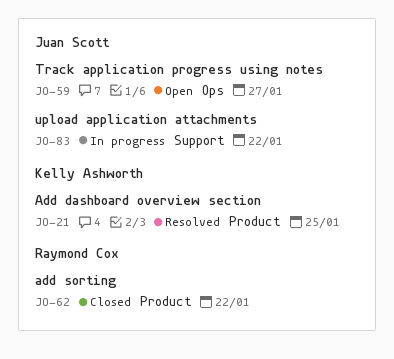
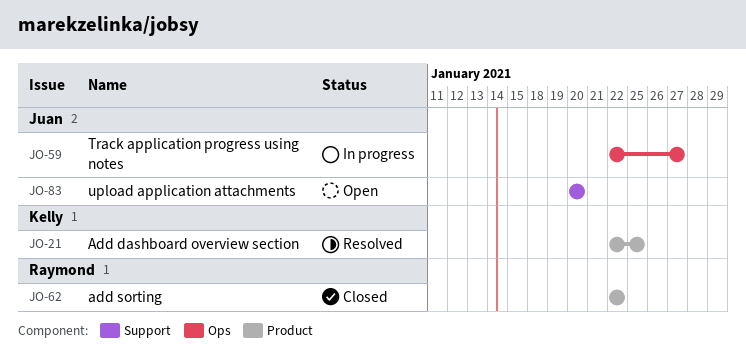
JO-59, status: Open -> In progress
JO-83, status: In progress -> Open
JO-83, due: Jan 22 -> Jan 20

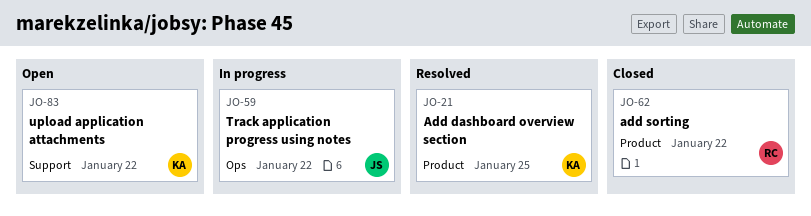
JO-59, due: Jan 27 -> Jan 22
JO-83, owner: Juan -> Kelly
JO-83, due: Jan 20 -> Jan 22

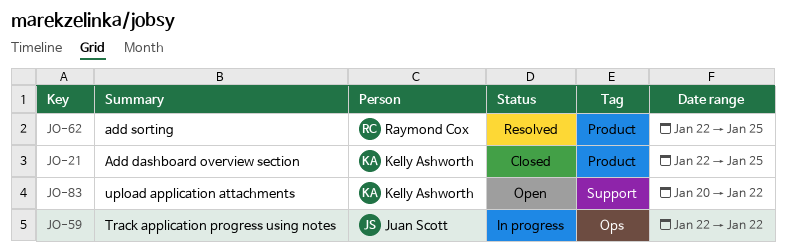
JO-21, status: Resolved -> Closed
JO-62, status: Closed -> Resolved
JO-62, due: Jan 22 -> Jan 25

